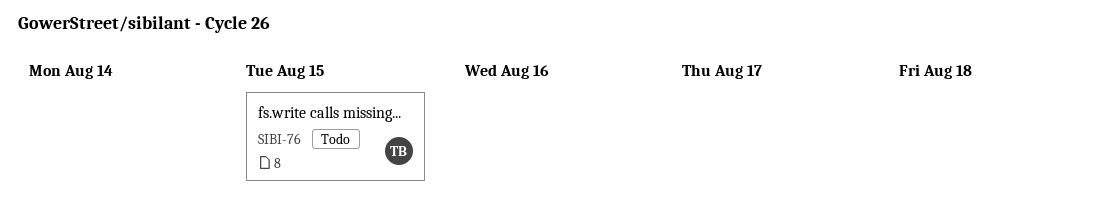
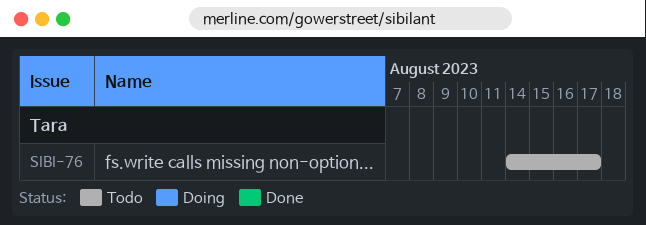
SIBI-76, due: Aug 15 -> Aug 17

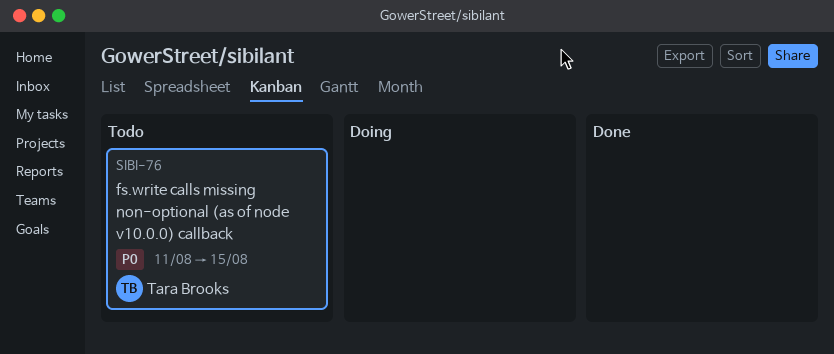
SIBI-76, start: Aug 14 -> Aug 11
SIBI-76, due: Aug 17 -> Aug 15

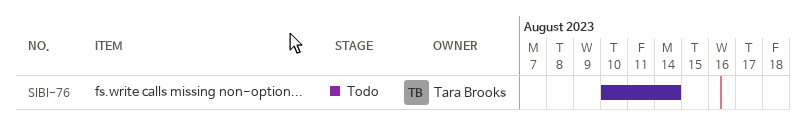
SIBI-76, start: Aug 11 -> Aug 10
SIBI-76, due: Aug 15 -> Aug 14

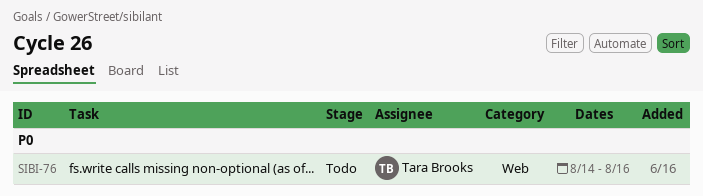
SIBI-76, start: Aug 10 -> Aug 14
SIBI-76, due: Aug 14 -> Aug 16

